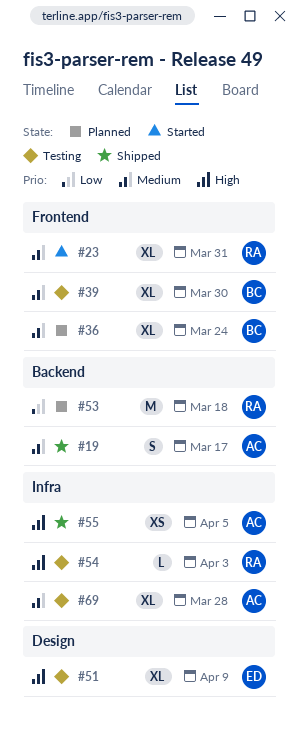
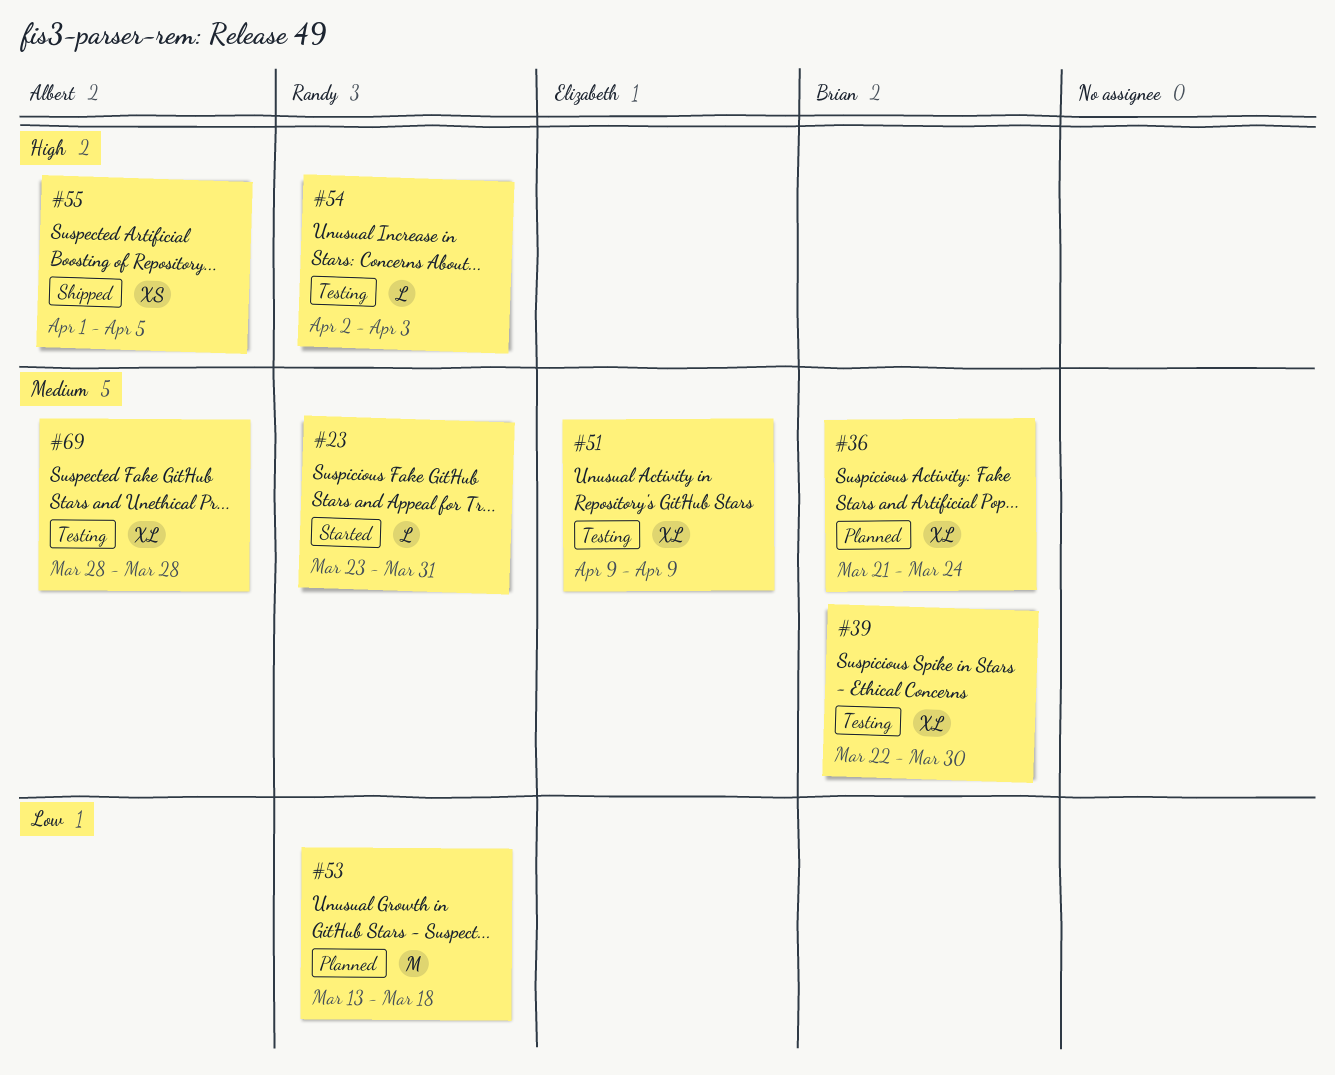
#19: present -> none
#23, estimate: XL -> L
#51, priority: High -> Medium

